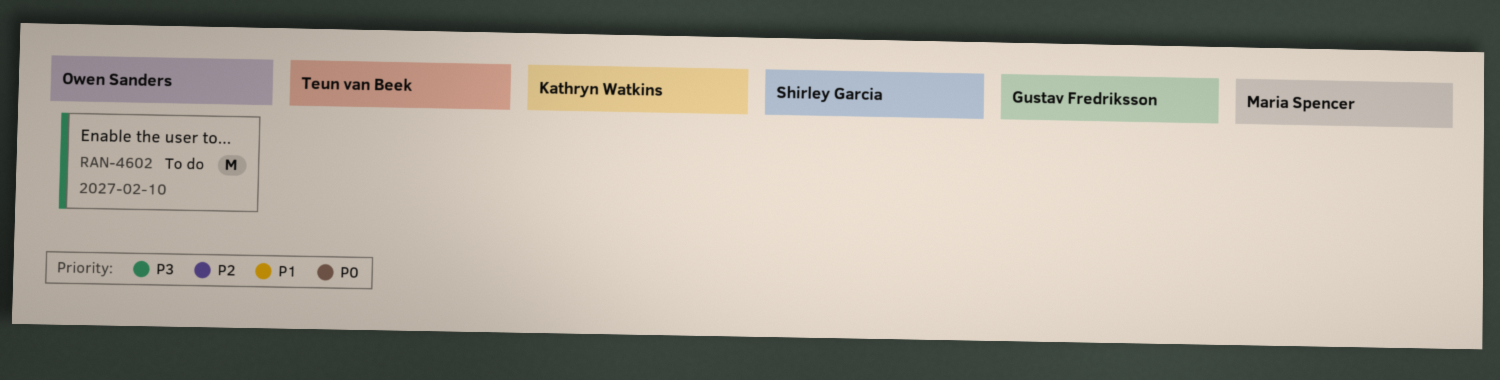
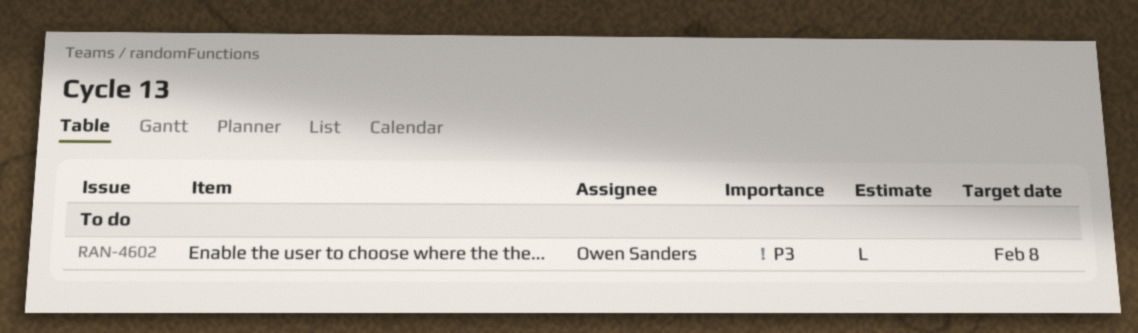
RAN-4602, estimate: M -> L
RAN-4602, due: Feb 10 -> Feb 8

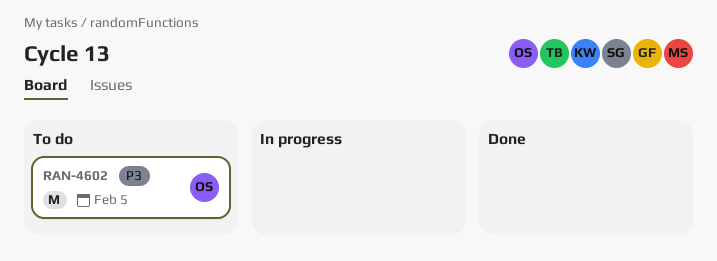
RAN-4602, estimate: L -> M
RAN-4602, due: Feb 8 -> Feb 5

